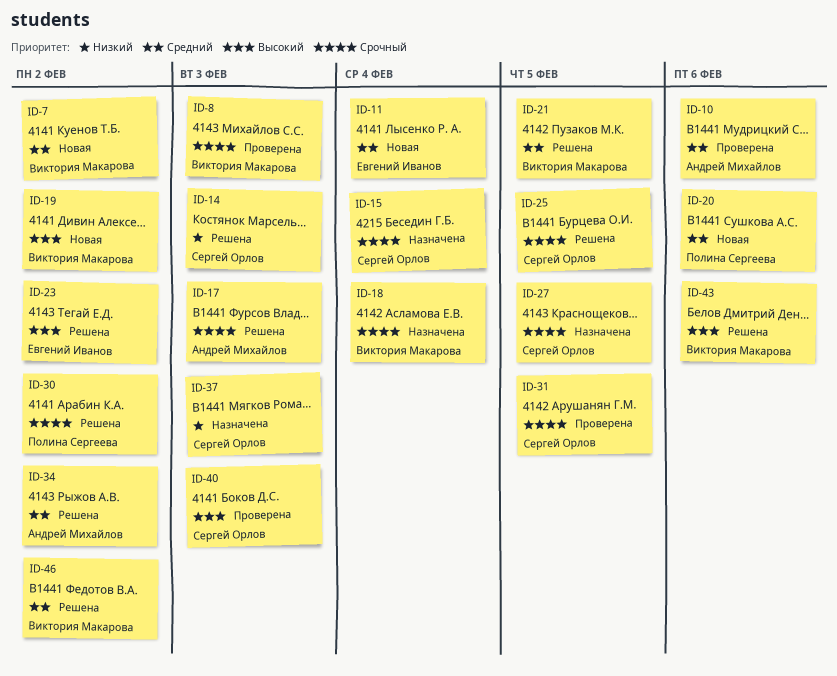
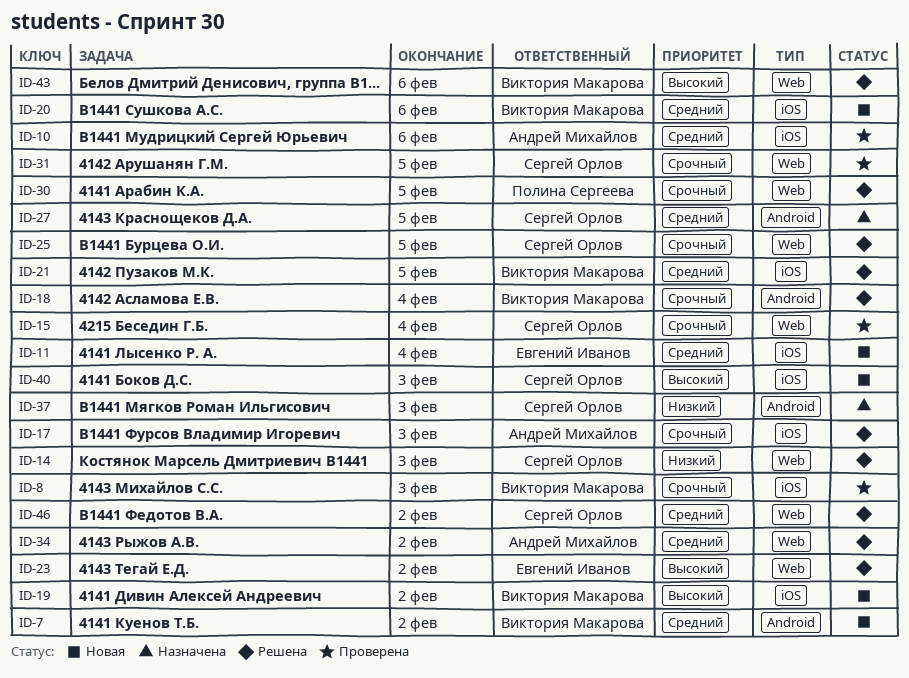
ID-15, status: Назначена -> Проверена
ID-18, status: Назначена -> Решена
ID-20, owner: Полина Сергеева -> Виктория Макарова
ID-27, priority: Срочный -> Средний
ID-30, due: Feb 2 -> Feb 5
ID-40, status: Проверена -> Новая
ID-46, owner: Виктория Макарова -> Сергей Орлов

